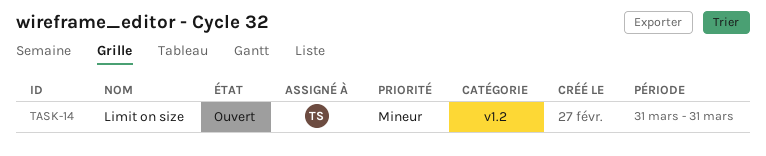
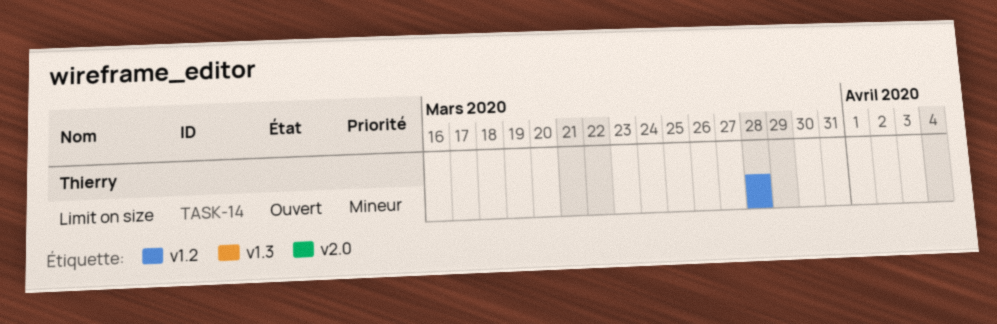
TASK-14, start: Mar 31 -> Mar 28
TASK-14, due: Mar 31 -> Mar 28

